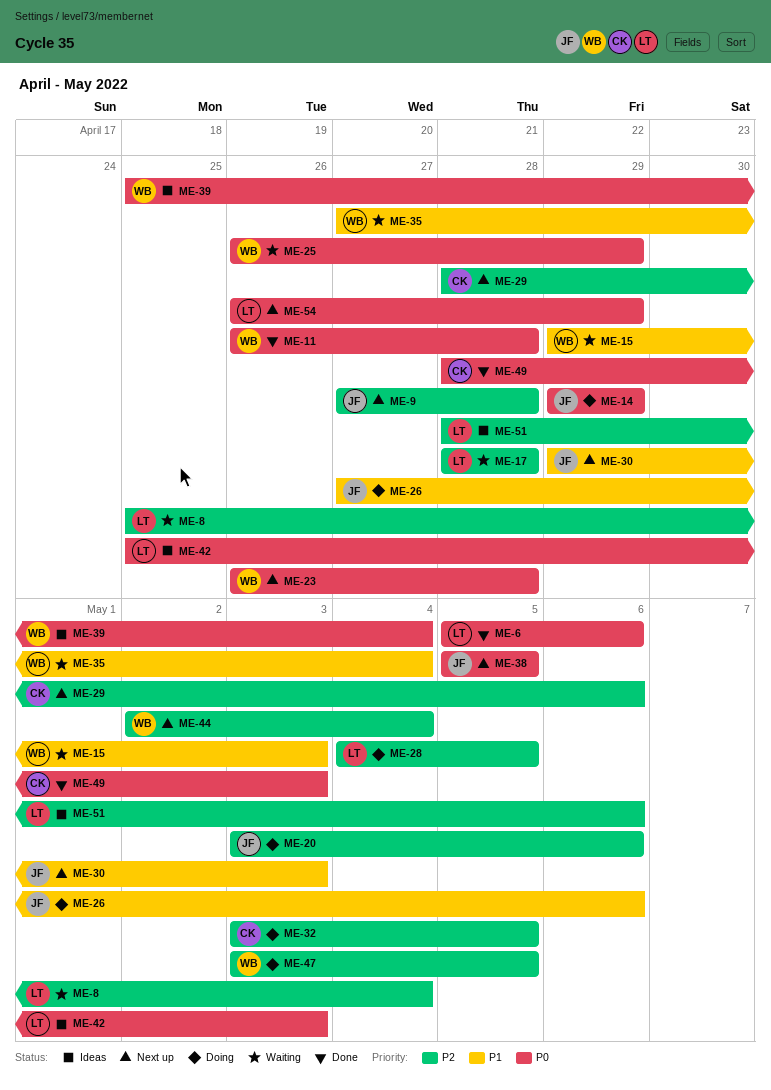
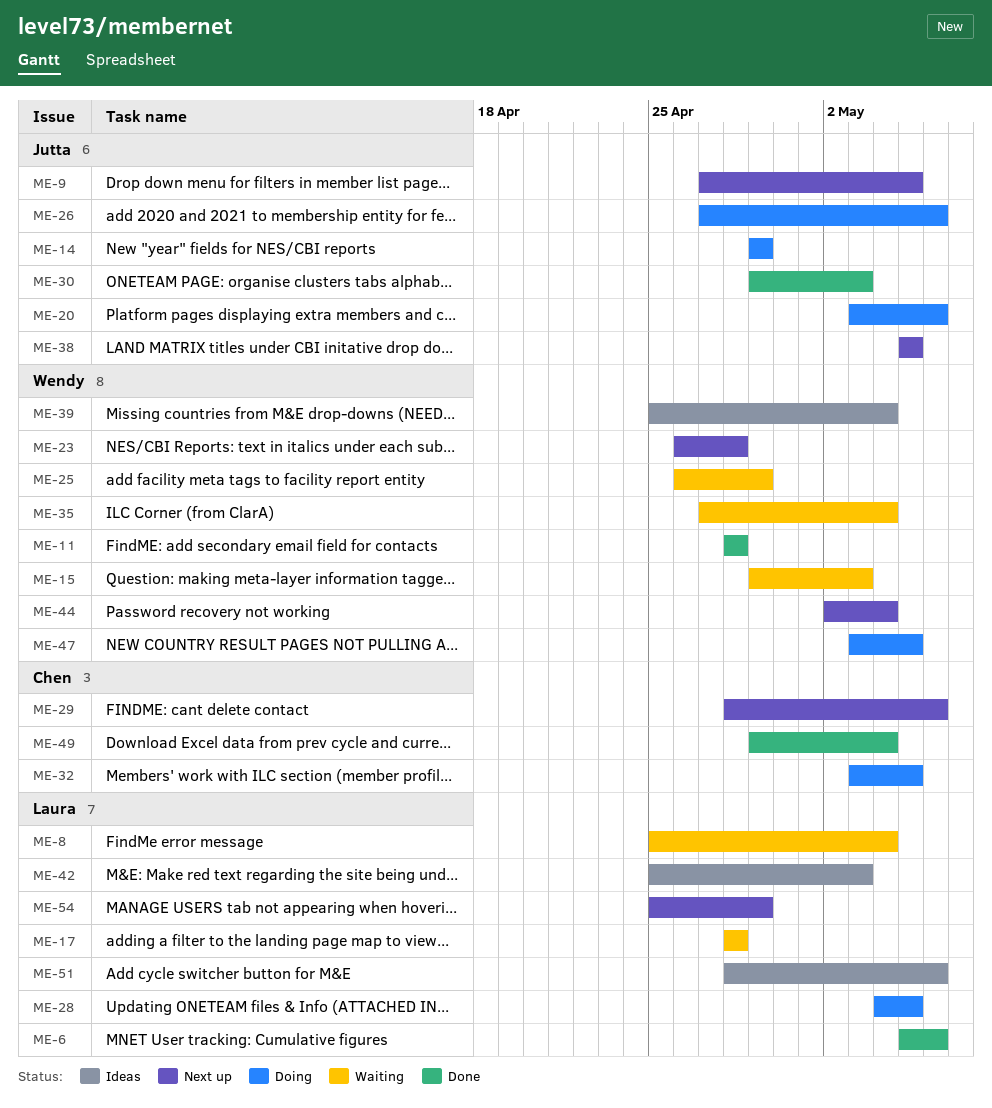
ME-9, due: Apr 28 -> May 5
ME-11, start: Apr 26 -> Apr 28
ME-30, status: Next up -> Done
ME-49, start: Apr 28 -> Apr 29
ME-49, due: May 3 -> May 4
ME-54, start: Apr 26 -> Apr 25

